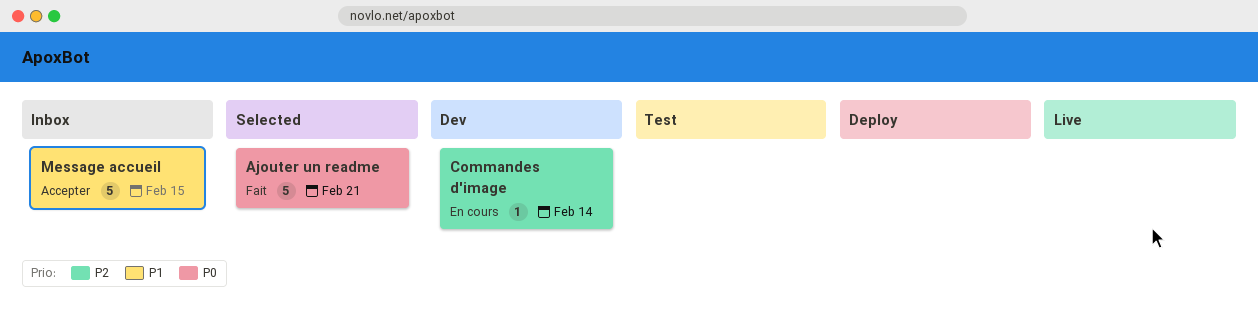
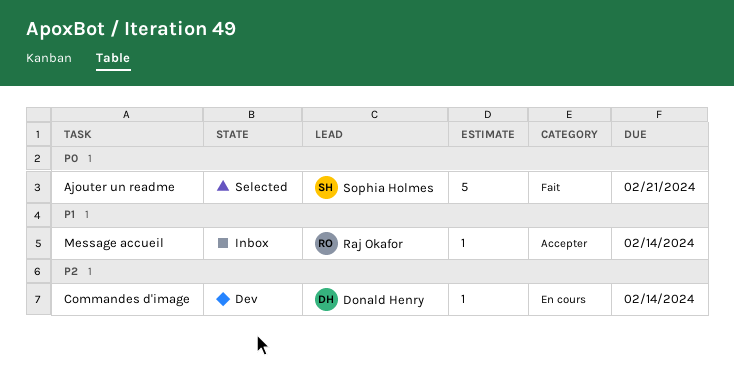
Message accueil, estimate: 5 -> 1
Message accueil, due: Feb 15 -> Feb 14

